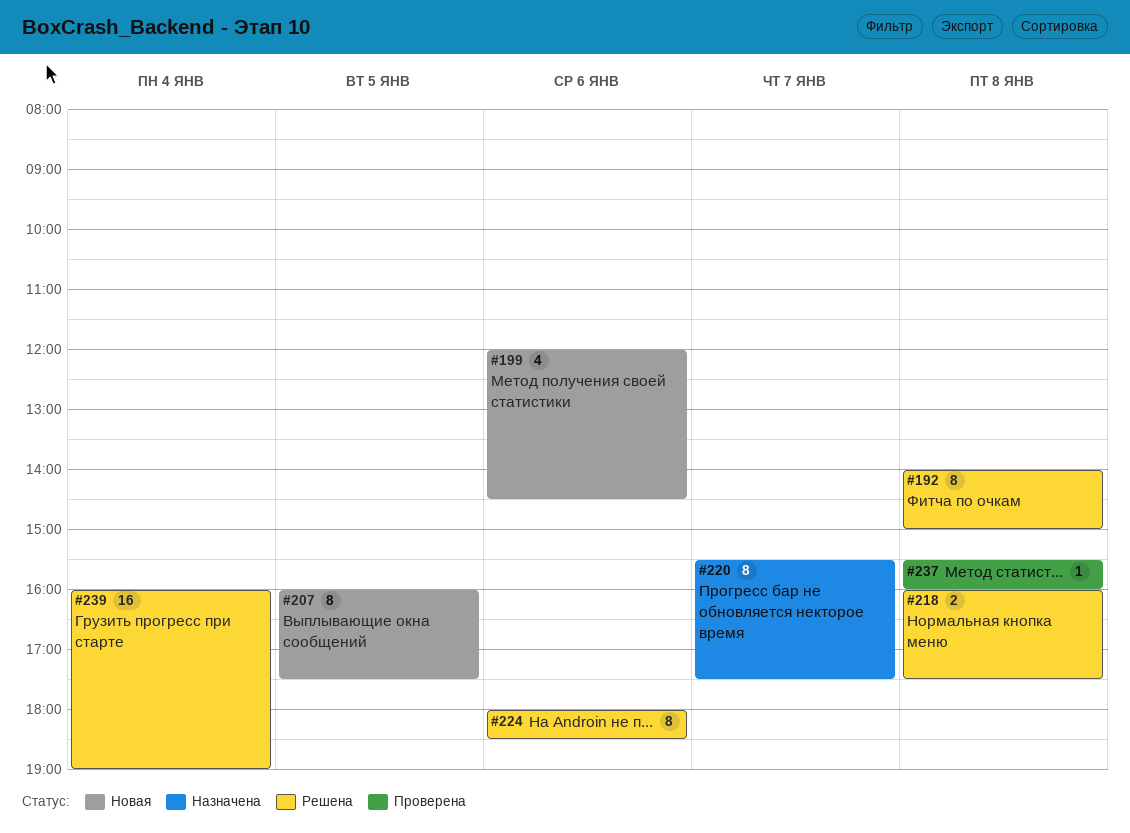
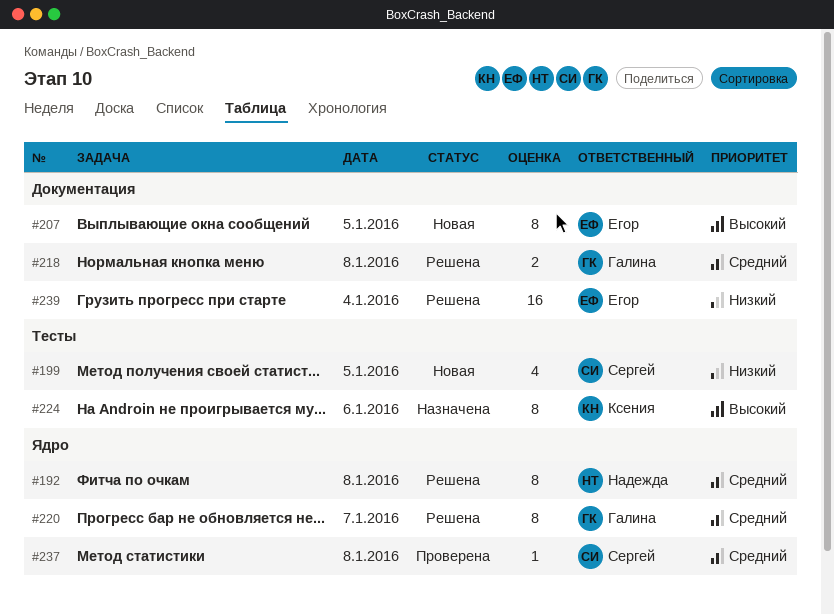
#199, day: Jan 6 -> Jan 5
#220, status: Назначена -> Решена
#224, status: Решена -> Назначена

